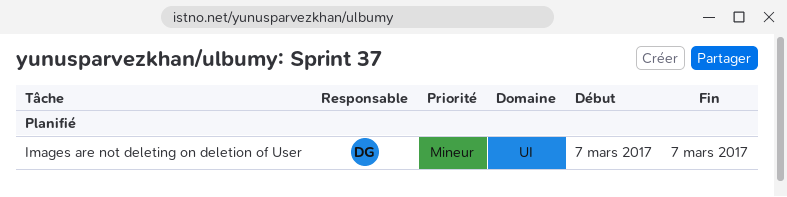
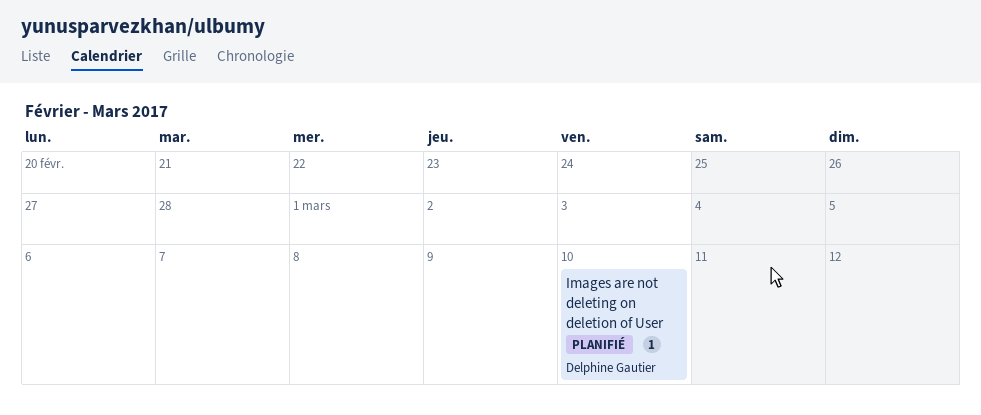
Images are not deleting on deletion of User, due: Mar 7 -> Mar 10

